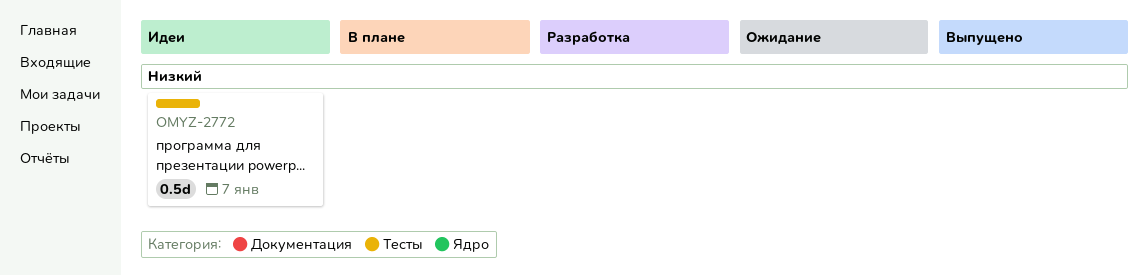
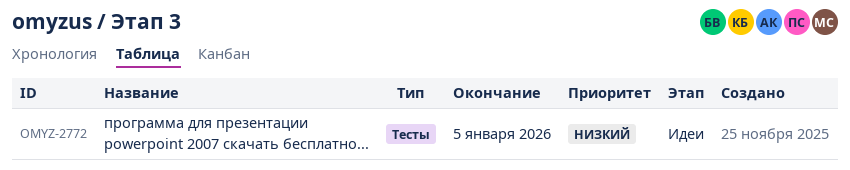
OMYZ-2772, due: Jan 7 -> Jan 5

